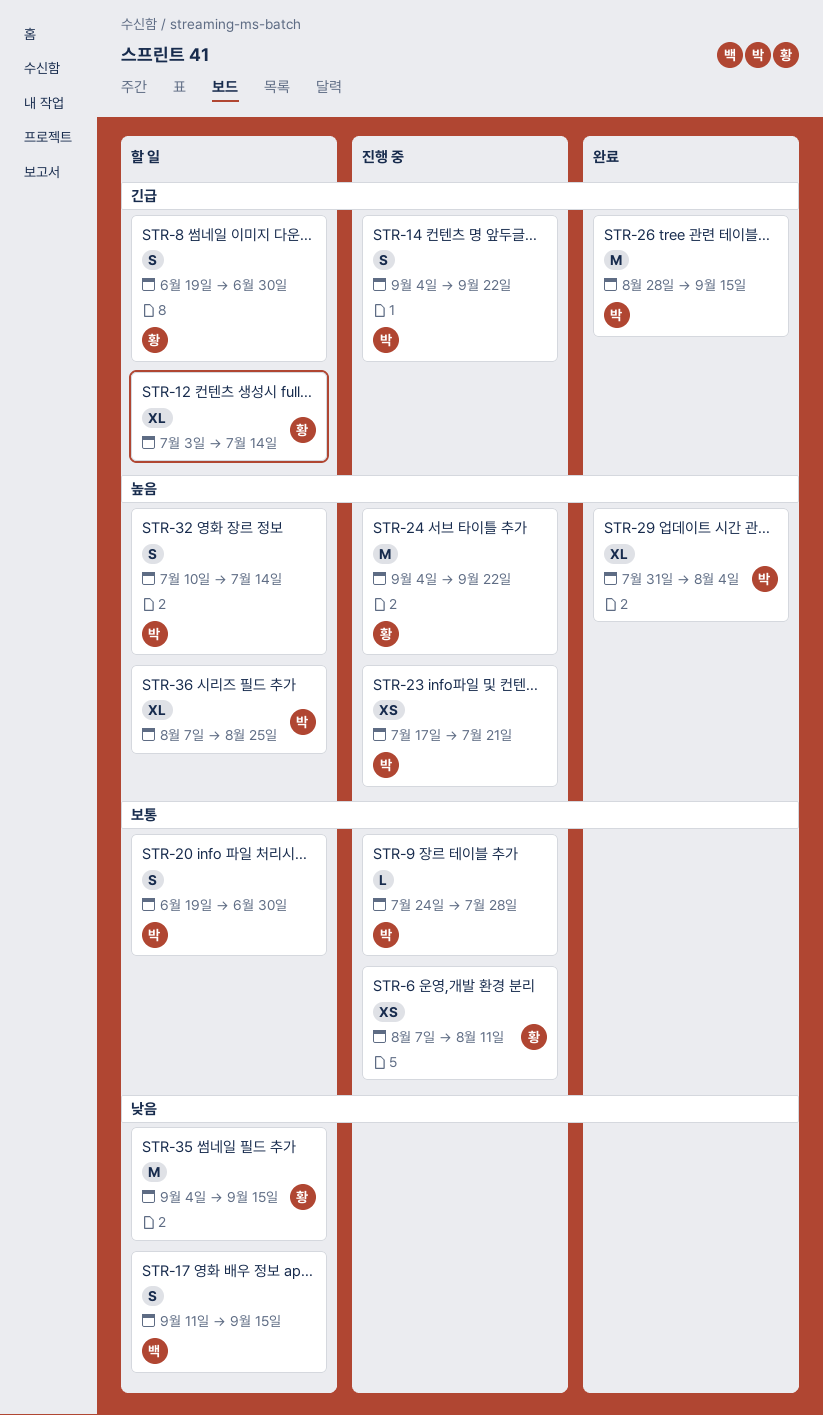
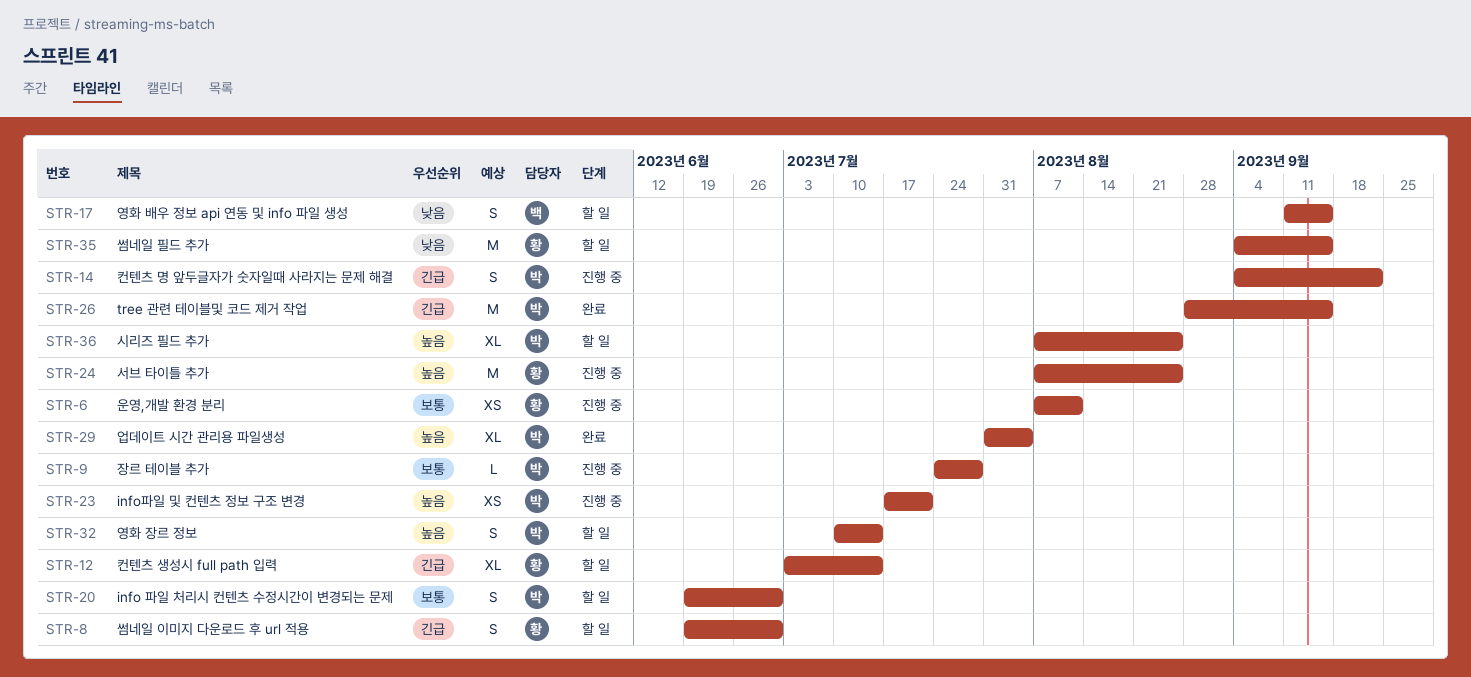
STR-24, start: Sep 4 -> Aug 7
STR-24, due: Sep 22 -> Aug 25

